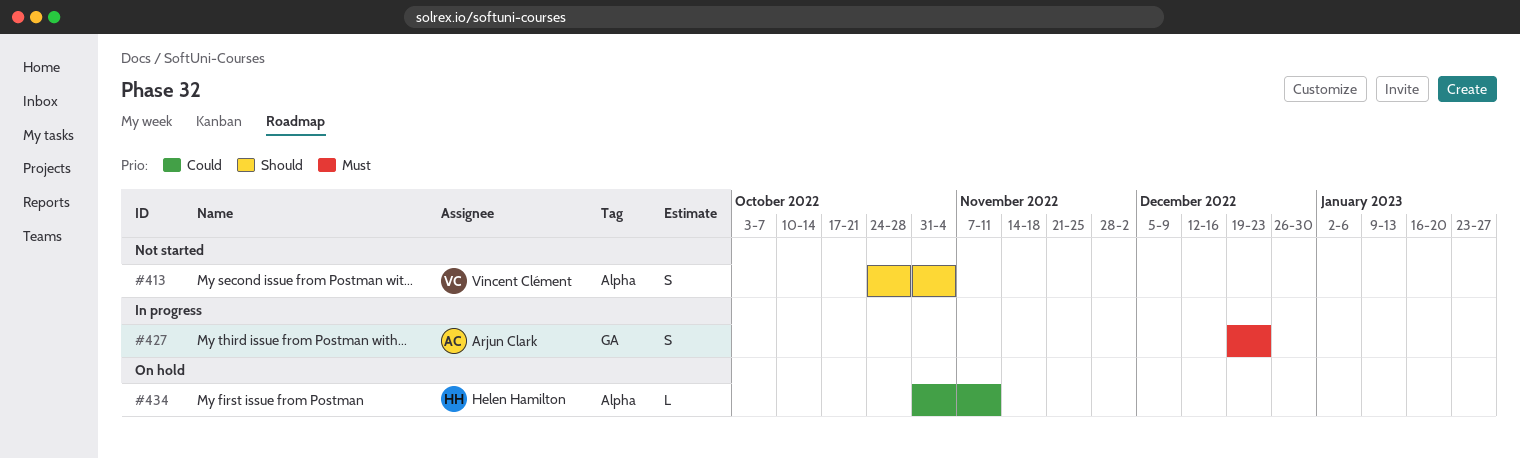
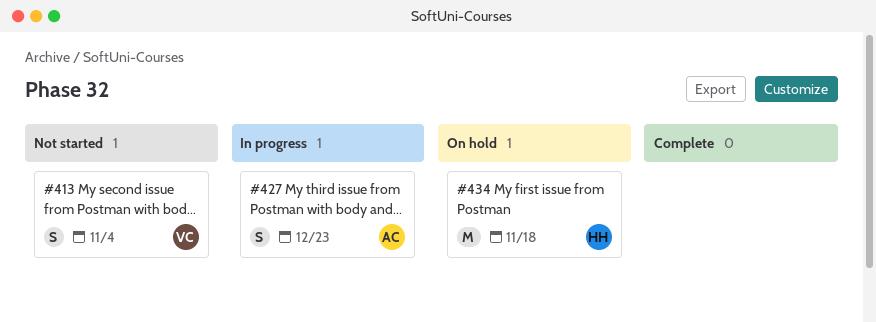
#434, estimate: L -> M
#434, due: Nov 11 -> Nov 18

